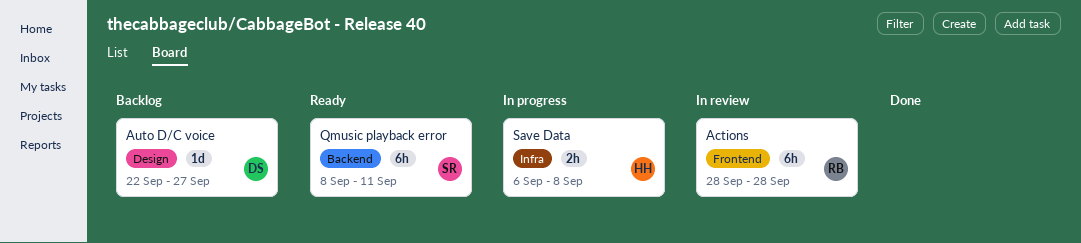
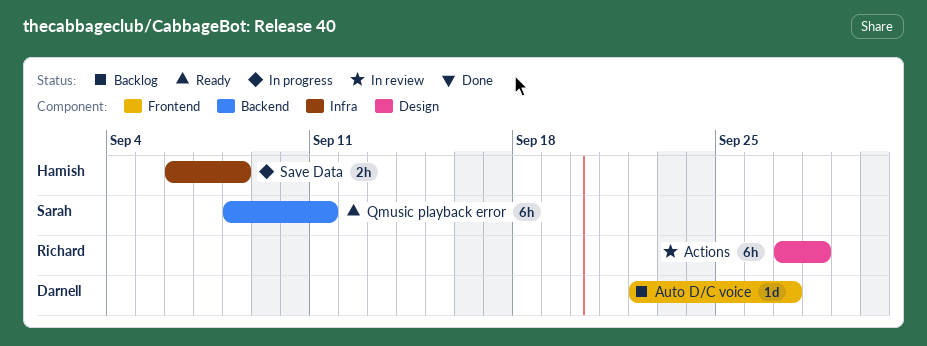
Actions, label: Frontend -> Design
Actions, start: Sep 28 -> Sep 27
Auto D/C voice, label: Design -> Frontend

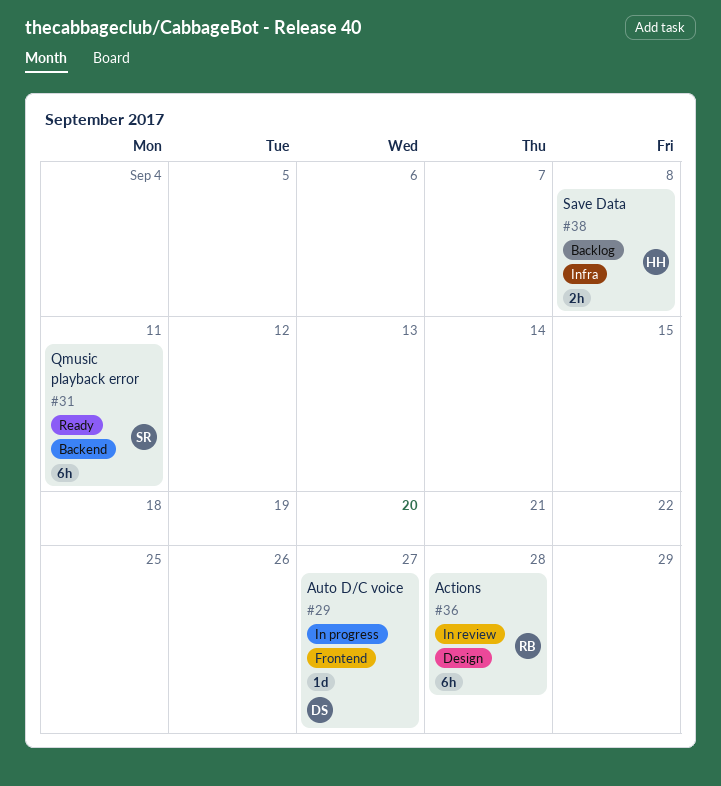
Auto D/C voice, status: Backlog -> In progress
Save Data, status: In progress -> Backlog

